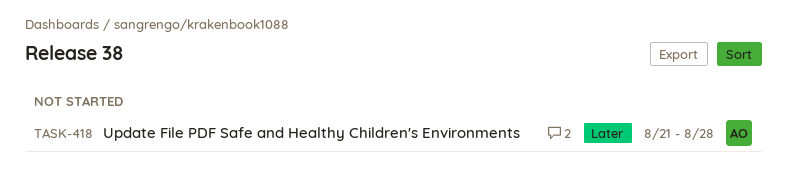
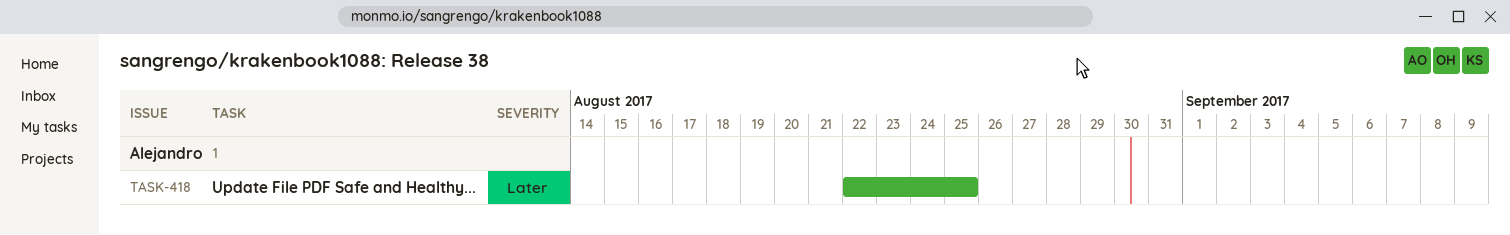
TASK-418, start: Aug 21 -> Aug 22
TASK-418, due: Aug 28 -> Aug 25

